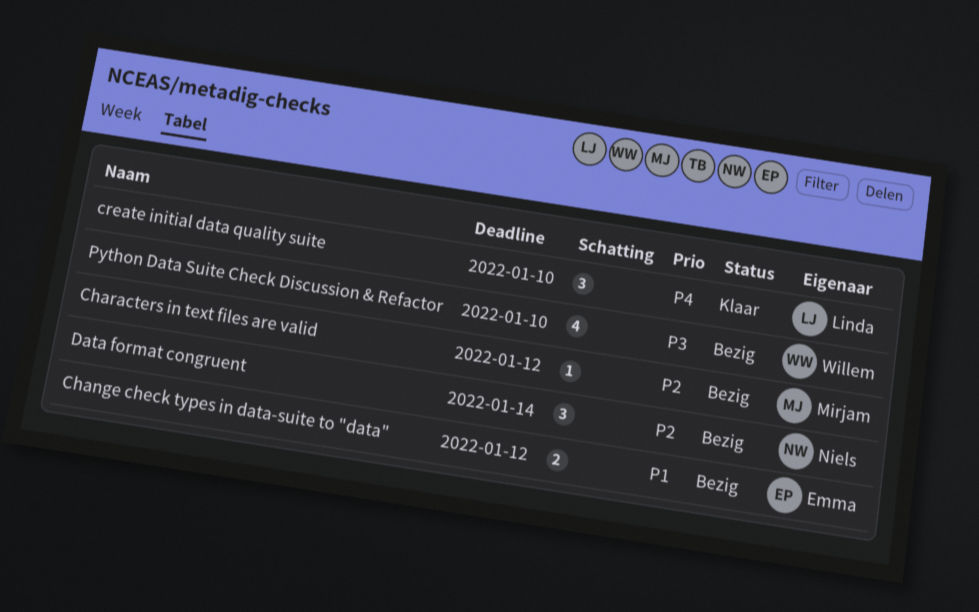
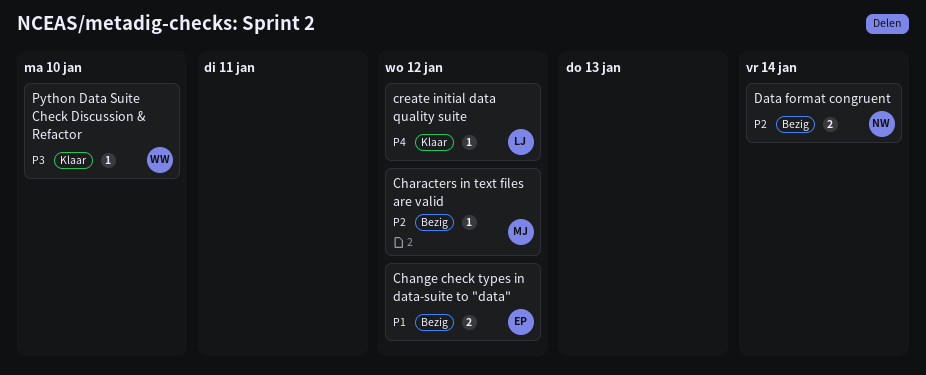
create initial data quality suite, estimate: 3 -> 1
create initial data quality suite, due: Jan 10 -> Jan 12
Data format congruent, estimate: 3 -> 2
Python Data Suite Check Discussion & Refactor, status: Bezig -> Klaar
Python Data Suite Check Discussion & Refactor, estimate: 4 -> 1

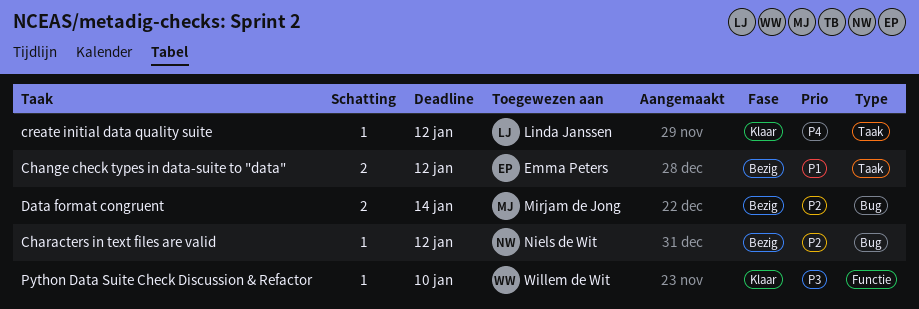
Characters in text files are valid, owner: Mirjam de Jong -> Niels de Wit
Data format congruent, owner: Niels de Wit -> Mirjam de Jong

